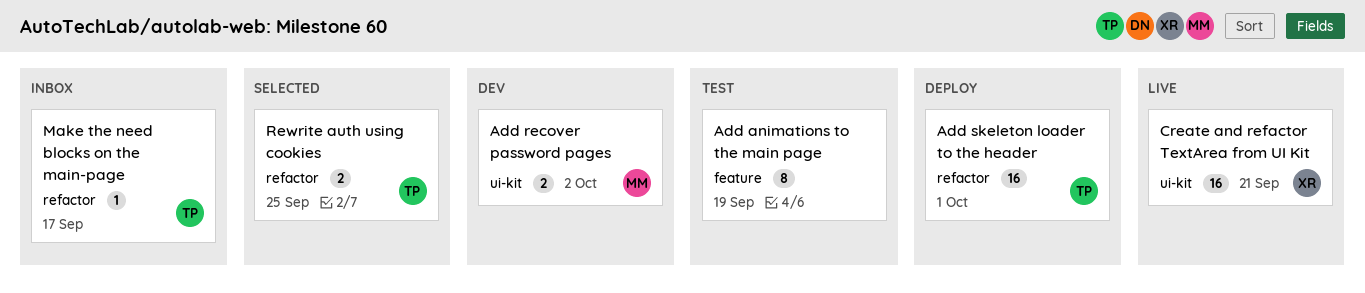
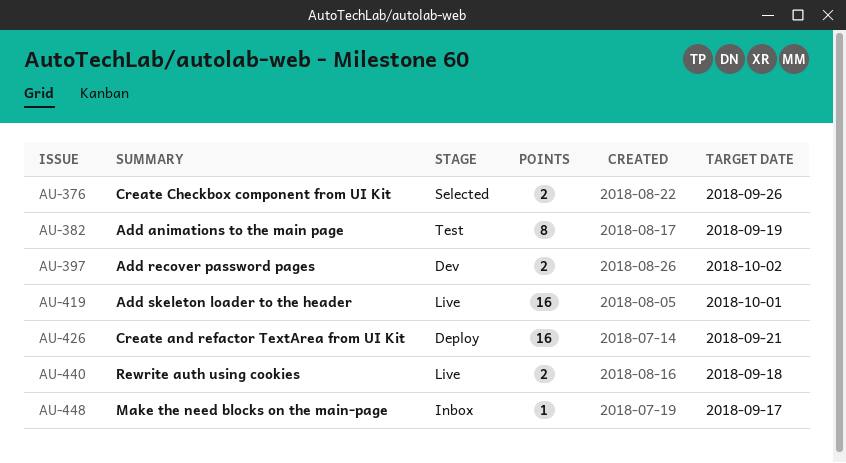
Add skeleton loader to the header, status: Deploy -> Live
Create and refactor TextArea from UI Kit, status: Live -> Deploy
Create Checkbox component from UI Kit: none -> present
Rewrite auth using cookies, status: Selected -> Live
Rewrite auth using cookies, due: Sep 25 -> Sep 18

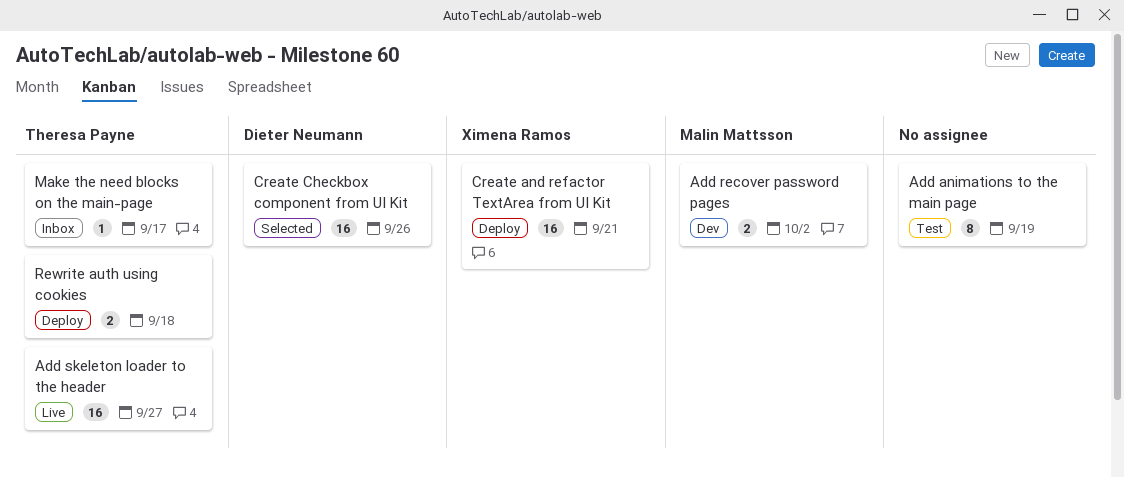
Add skeleton loader to the header, due: Oct 1 -> Sep 27
Create Checkbox component from UI Kit, estimate: 2 -> 16
Rewrite auth using cookies, status: Live -> Deploy

